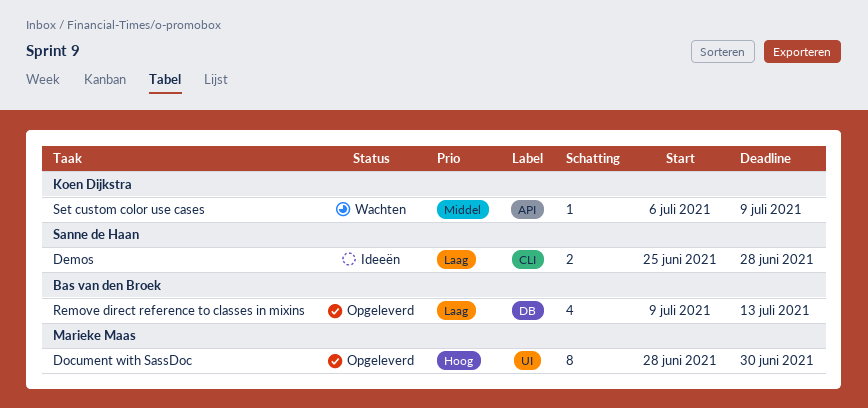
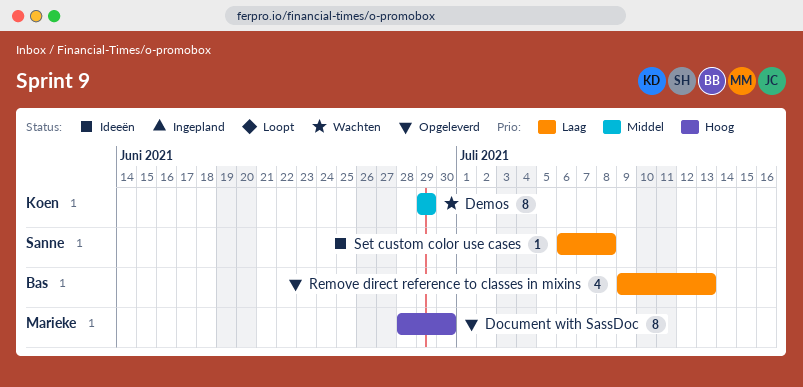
Demos, status: Ideeën -> Wachten
Demos, owner: Sanne de Haan -> Koen Dijkstra
Demos, priority: Laag -> Middel
Demos, estimate: 2 -> 8
Demos, start: Jun 25 -> Jun 29
Demos, due: Jun 28 -> Jun 29
Set custom color use cases, status: Wachten -> Ideeën
Set custom color use cases, owner: Koen Dijkstra -> Sanne de Haan
Set custom color use cases, priority: Middel -> Laag
Set custom color use cases, due: Jul 9 -> Jul 8

